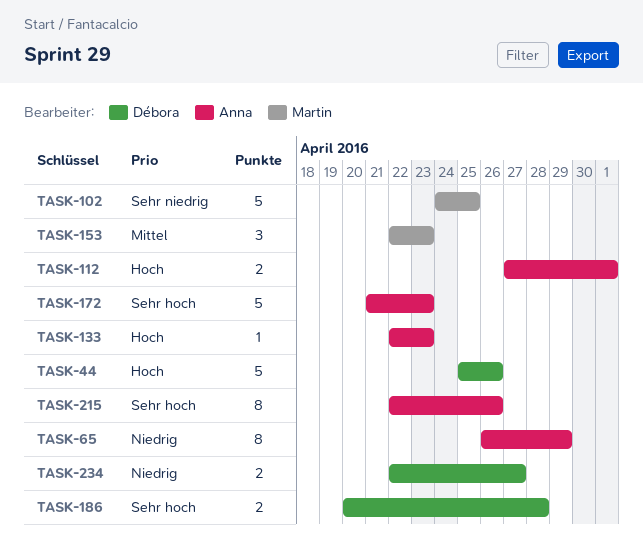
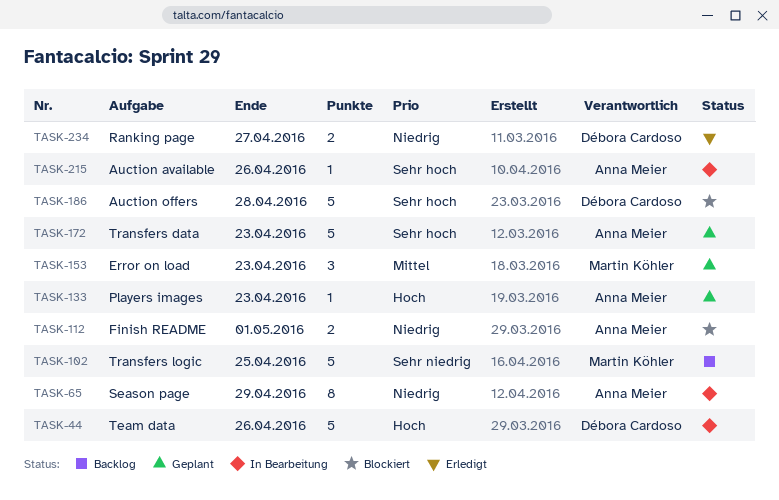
TASK-112, priority: Hoch -> Niedrig
TASK-186, estimate: 2 -> 5
TASK-215, estimate: 8 -> 1

